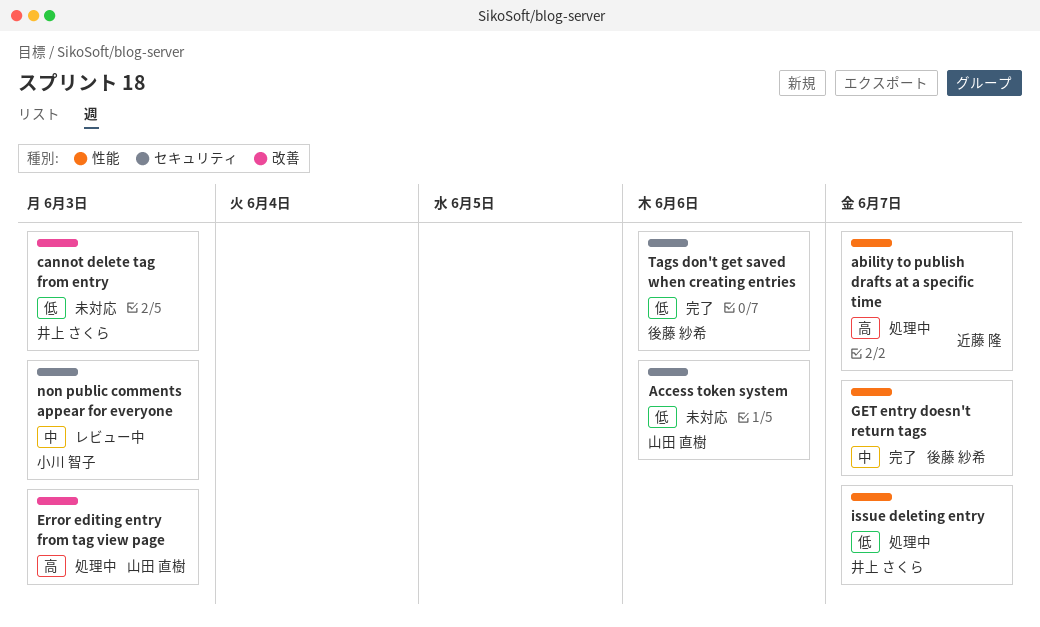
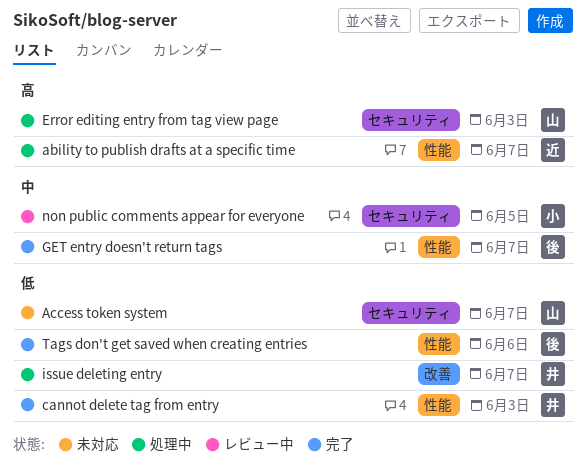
Access token system, due: Jun 6 -> Jun 7
cannot delete tag from entry, status: 未対応 -> 完了
cannot delete tag from entry, label: 改善 -> 性能
Error editing entry from tag view page, label: 改善 -> セキュリティ
issue deleting entry, label: 性能 -> 改善
non public comments appear for everyone, due: Jun 3 -> Jun 5
Tags don't get saved when creating entries, label: セキュリティ -> 性能

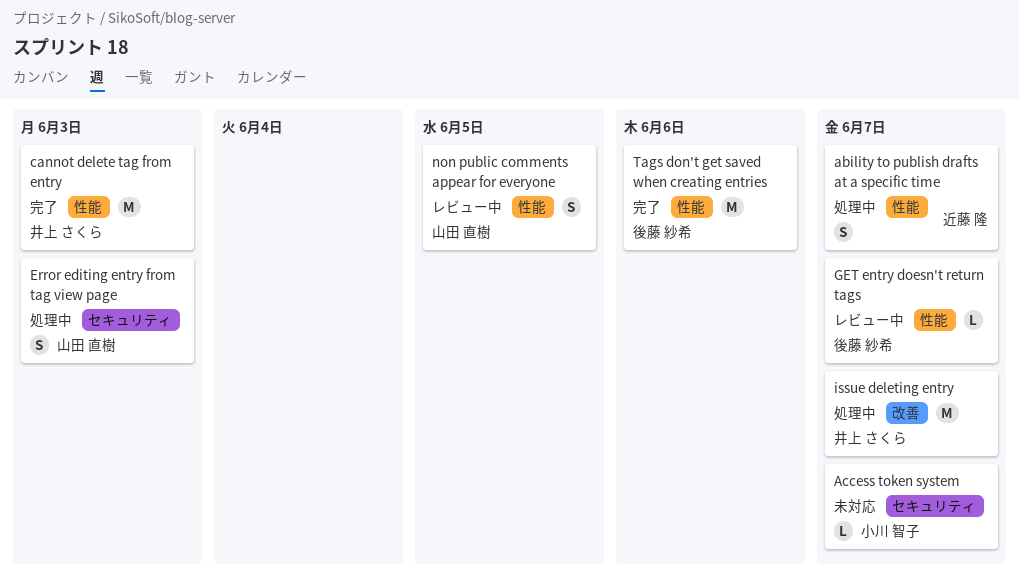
Access token system, owner: 山田 直樹 -> 小川 智子
GET entry doesn't return tags, status: 完了 -> レビュー中
non public comments appear for everyone, owner: 小川 智子 -> 山田 直樹
non public comments appear for everyone, label: セキュリティ -> 性能

